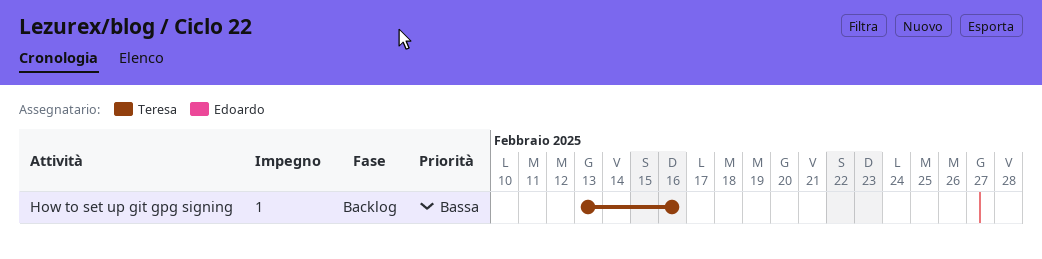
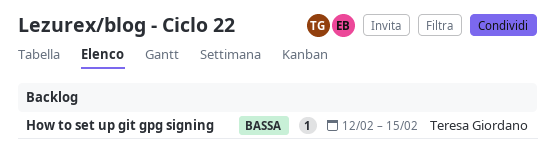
How to set up git gpg signing, start: Feb 13 -> Feb 12
How to set up git gpg signing, due: Feb 16 -> Feb 15

